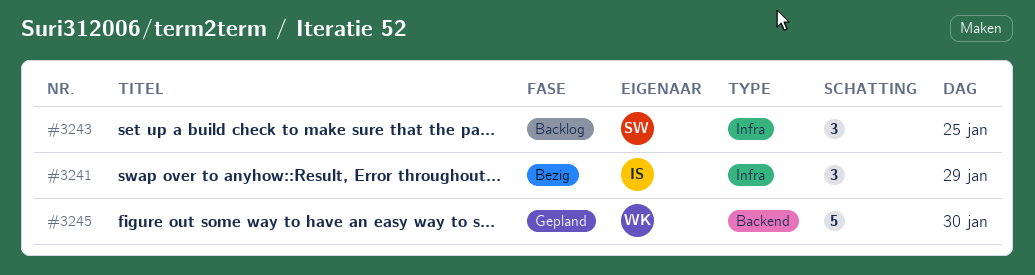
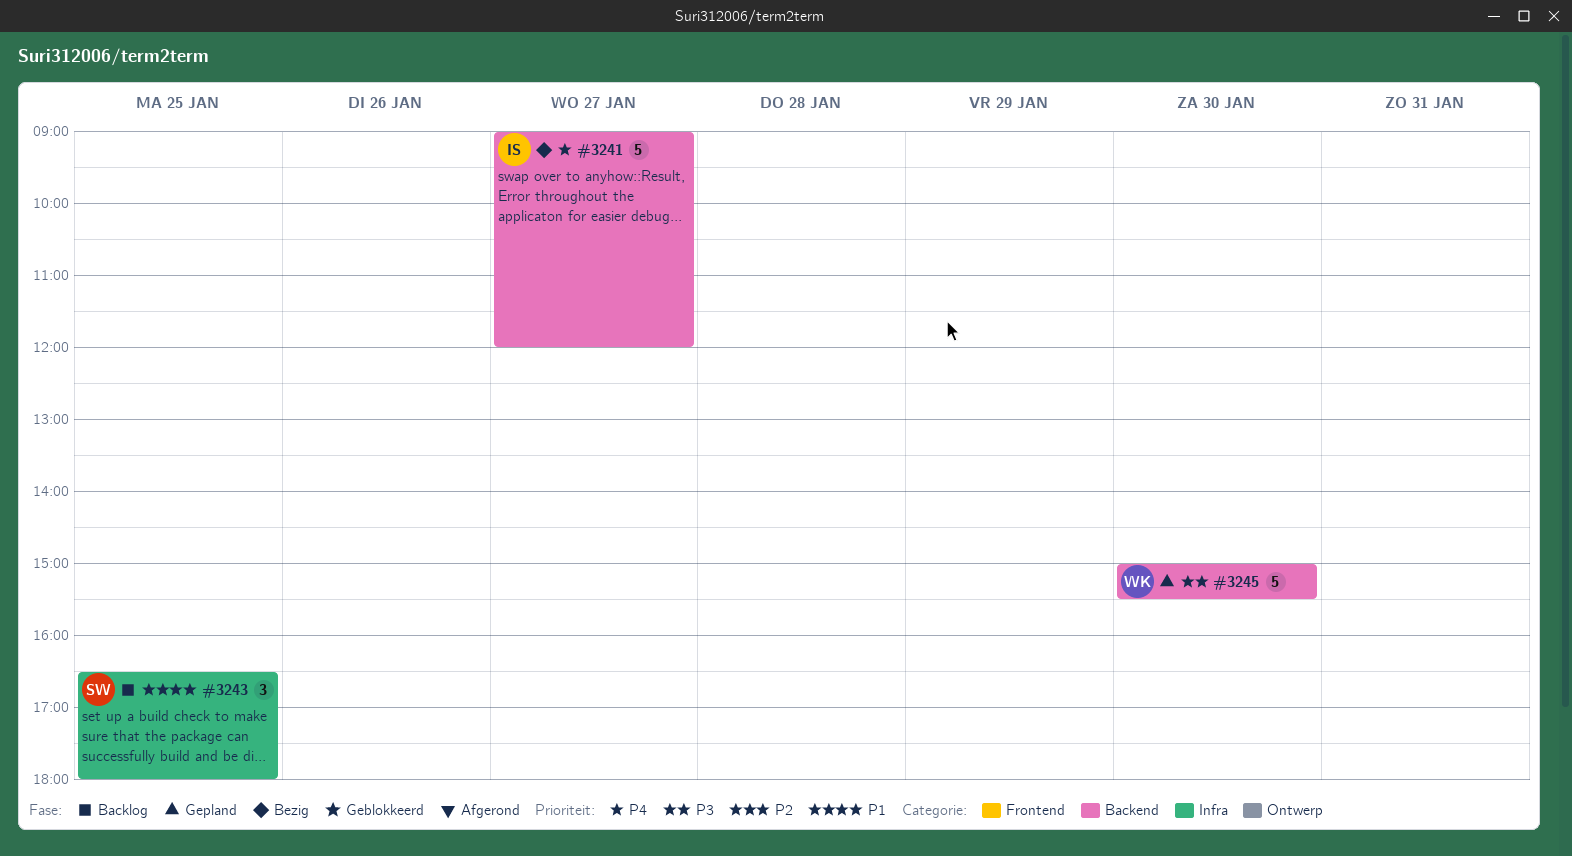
#3241, label: Infra -> Backend
#3241, estimate: 3 -> 5
#3241, day: Jan 29 -> Jan 27

